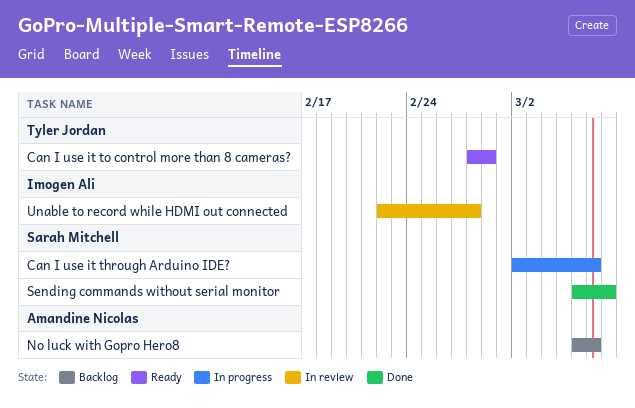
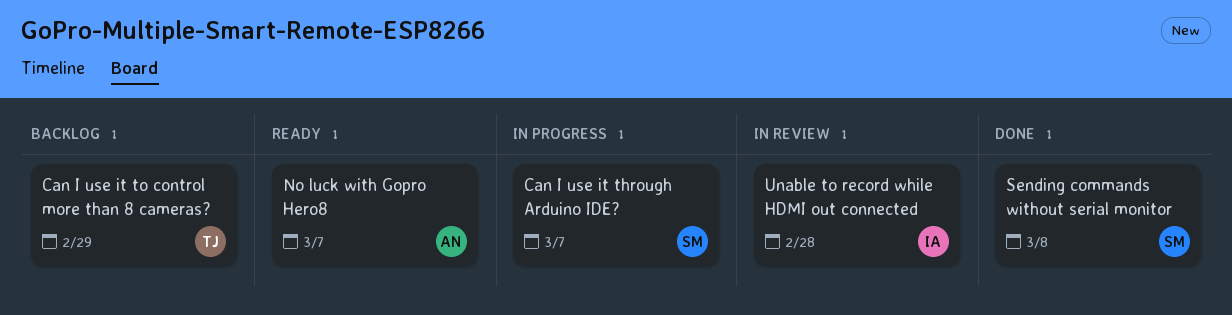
Can I use it to control more than 8 cameras?, status: Ready -> Backlog
No luck with Gopro Hero8, status: Backlog -> Ready

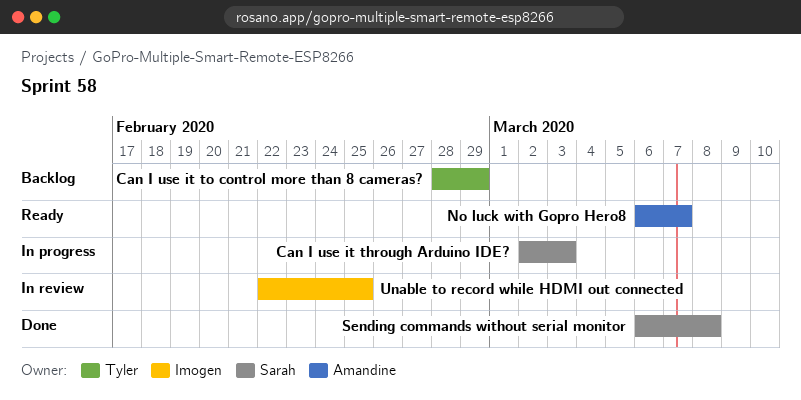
Can I use it through Arduino IDE?, due: Mar 7 -> Mar 3
Unable to record while HDMI out connected, due: Feb 28 -> Feb 25

